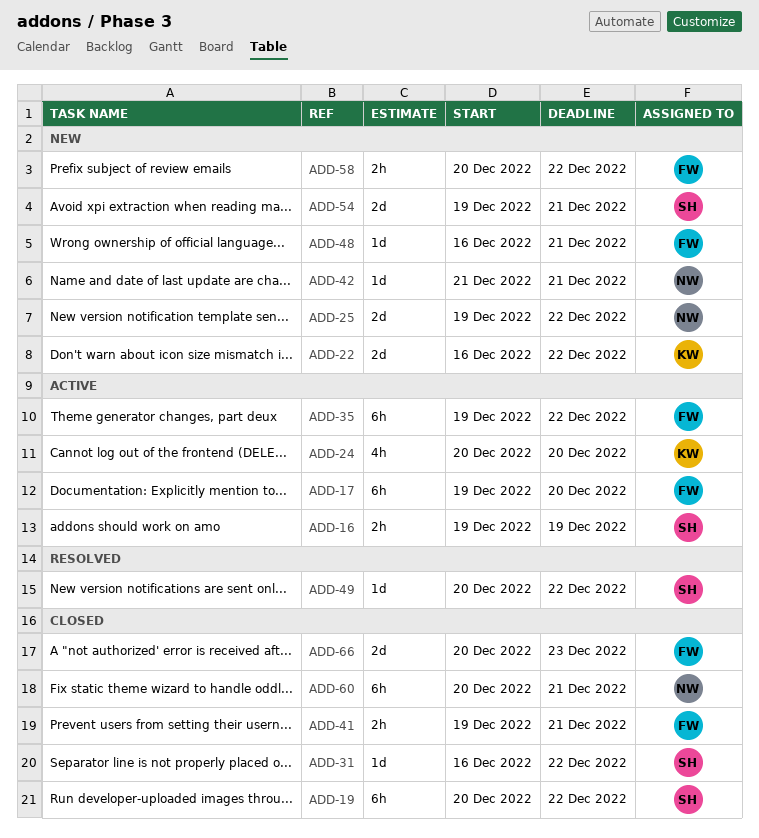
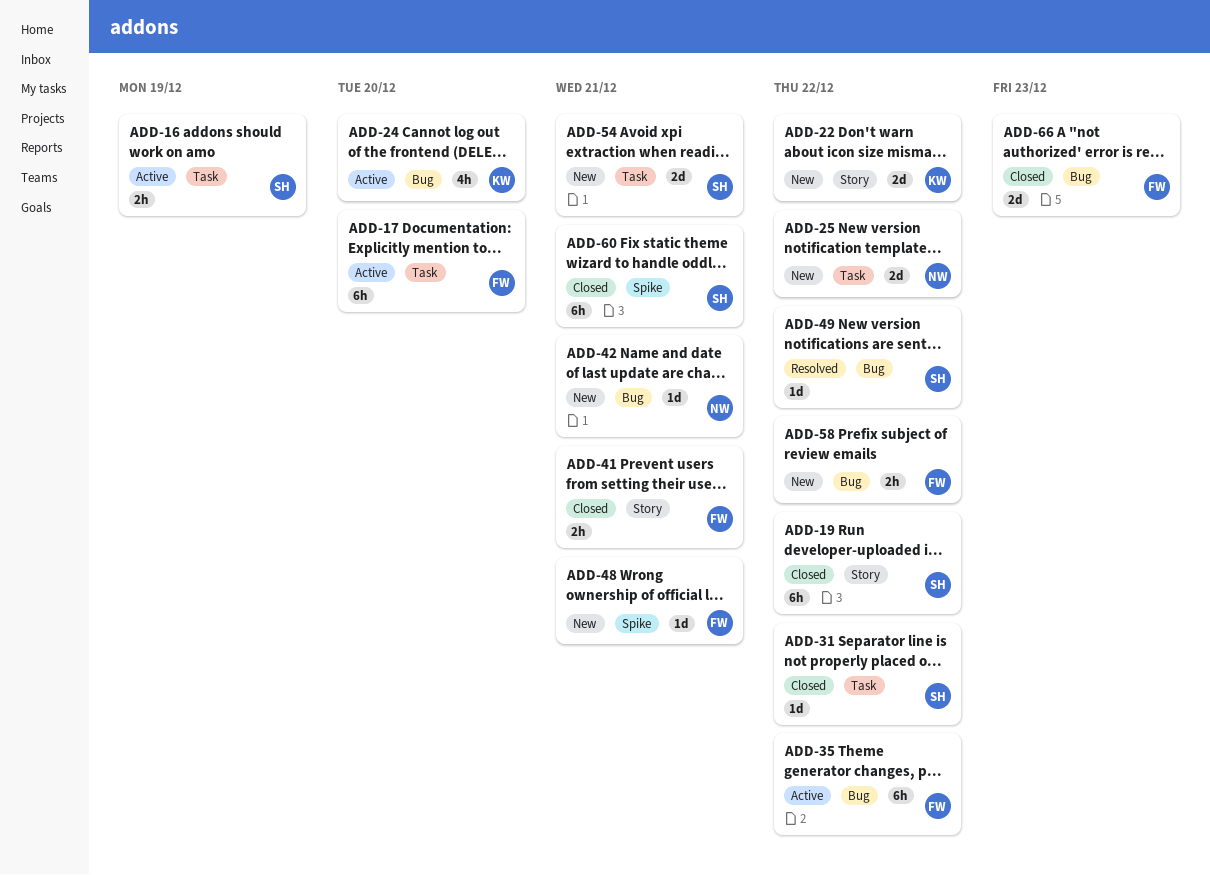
ADD-60, owner: NW -> SH

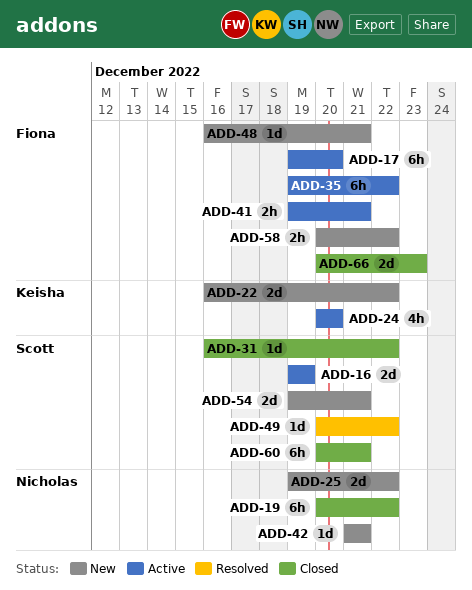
ADD-16, estimate: 2h -> 2d
ADD-19, owner: Scott -> Nicholas
ADD-41, status: Closed -> Active

